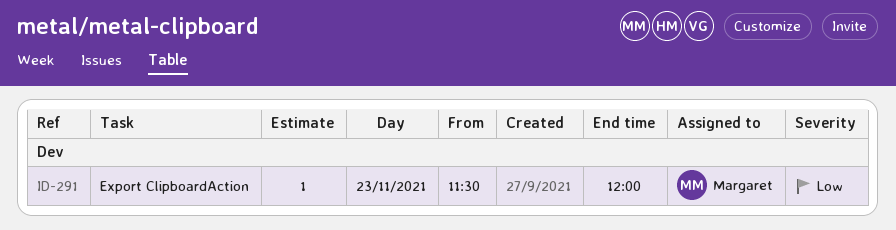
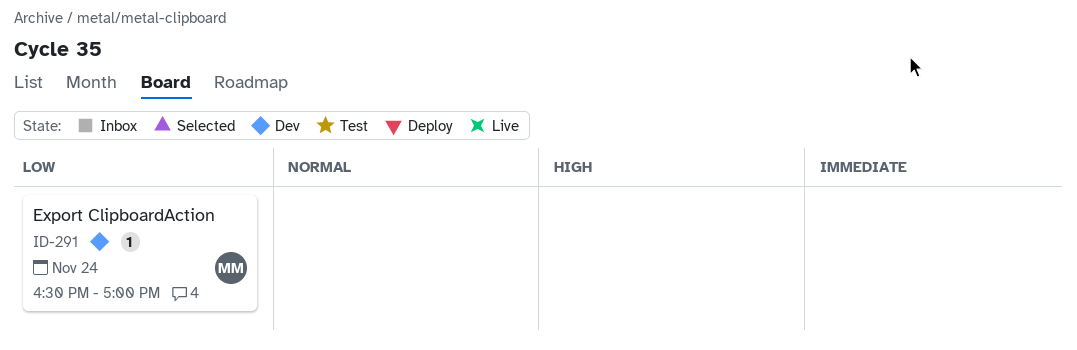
ID-291, day: Nov 23 -> Nov 24
ID-291, begins: 11:30 -> 16:30
ID-291, ends: 12:00 -> 17:00

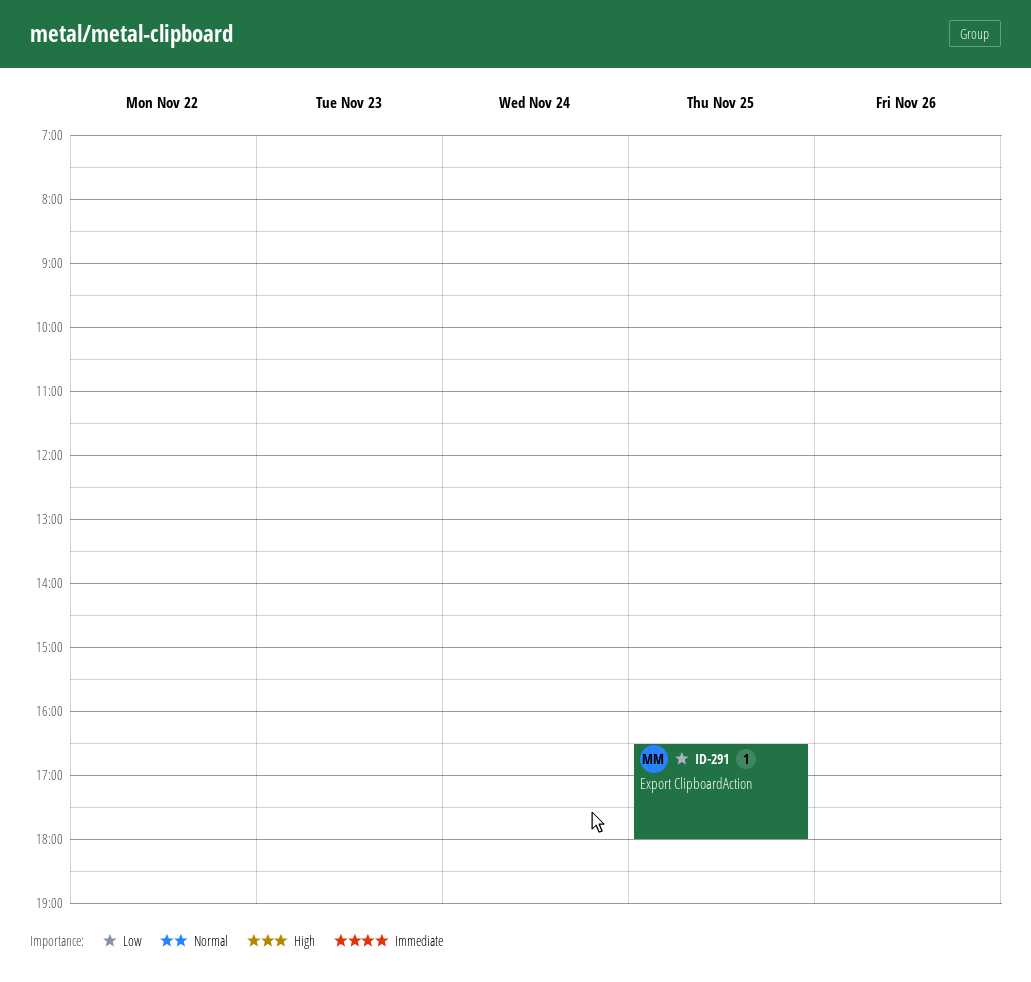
ID-291, day: Nov 24 -> Nov 25
ID-291, ends: 17:00 -> 18:00

